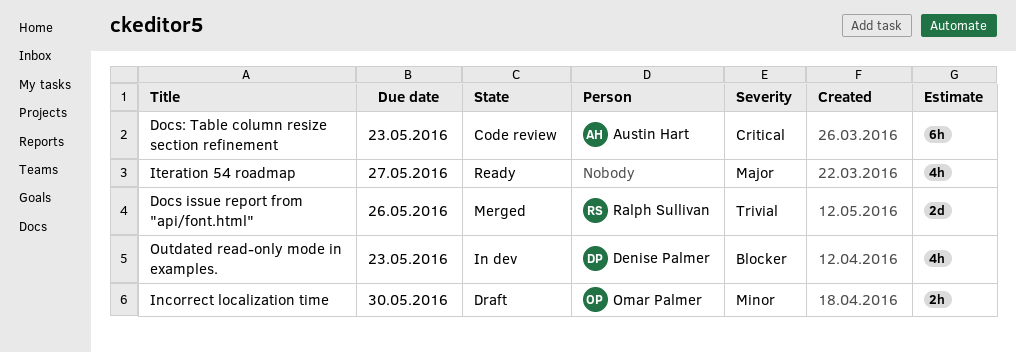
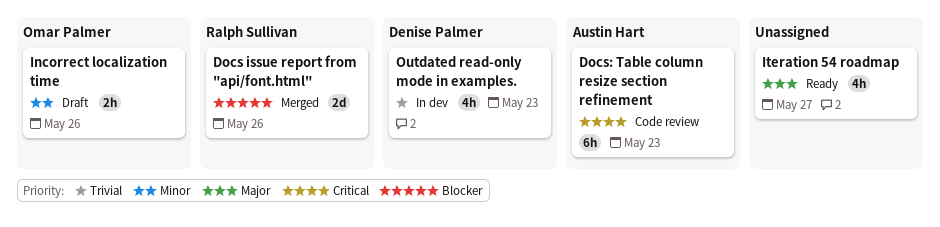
Docs issue report from "api/font.html", priority: Trivial -> Blocker
Incorrect localization time, due: May 30 -> May 26
Outdated read-only mode in examples., priority: Blocker -> Trivial

